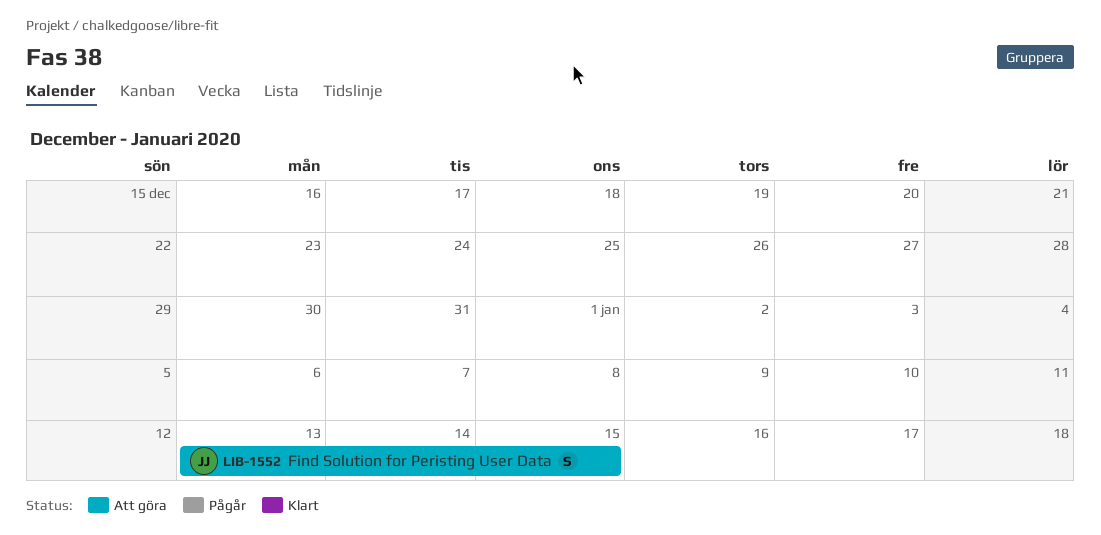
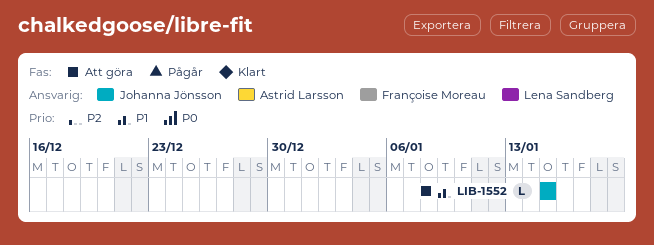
LIB-1552, estimate: S -> L
LIB-1552, start: Jan 13 -> Jan 15

